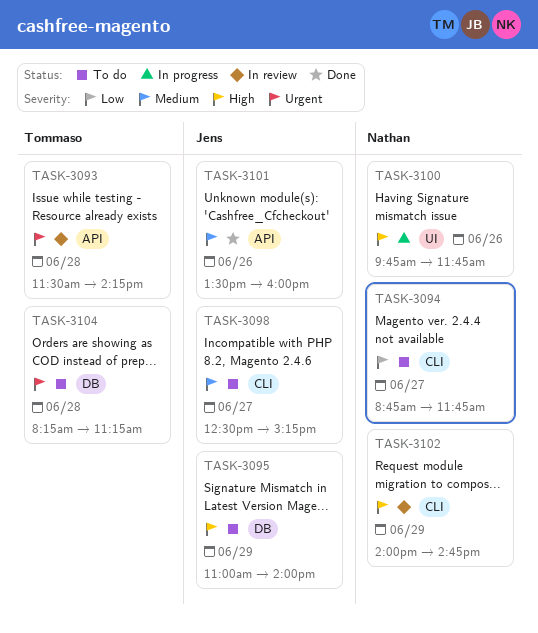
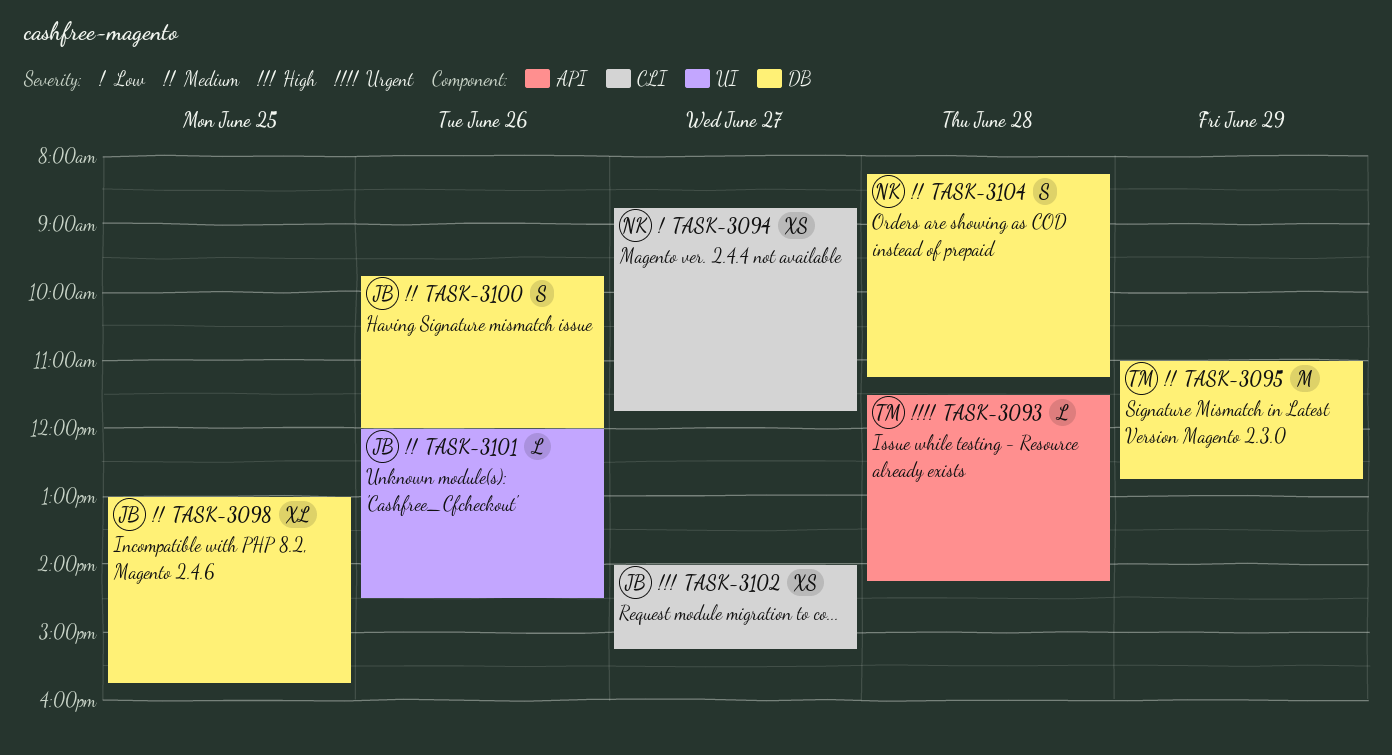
TASK-3095, owner: Jens -> Tommaso
TASK-3095, priority: High -> Medium
TASK-3095, ends: 14:00 -> 12:45
TASK-3098, label: CLI -> DB
TASK-3098, day: Jun 27 -> Jun 25
TASK-3098, begins: 12:30 -> 13:00
TASK-3098, ends: 15:15 -> 15:45
TASK-3100, owner: Nathan -> Jens
TASK-3100, priority: High -> Medium
TASK-3100, label: UI -> DB
TASK-3100, ends: 11:45 -> 12:00
TASK-3101, label: API -> UI
TASK-3101, begins: 13:30 -> 12:00
TASK-3101, ends: 16:00 -> 14:30
TASK-3102, owner: Nathan -> Jens
TASK-3102, day: Jun 29 -> Jun 27
TASK-3102, ends: 14:45 -> 15:15
TASK-3104, owner: Tommaso -> Nathan
TASK-3104, priority: Urgent -> Medium

